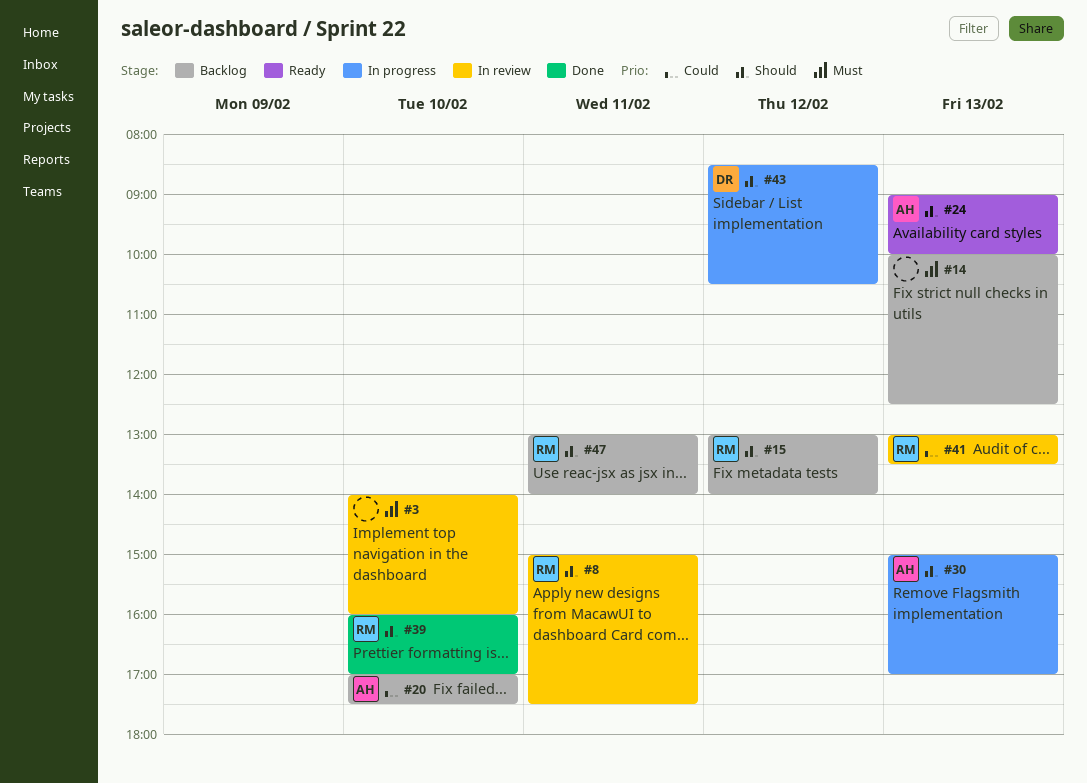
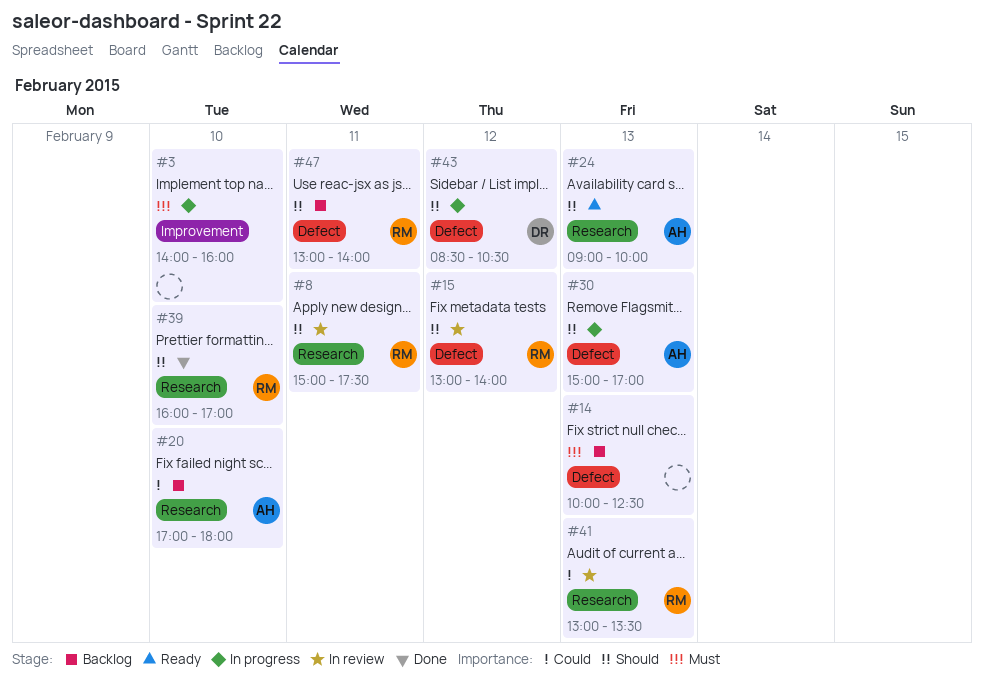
#3, status: In review -> In progress
#15, status: Backlog -> In review
#20, ends: 17:30 -> 18:00

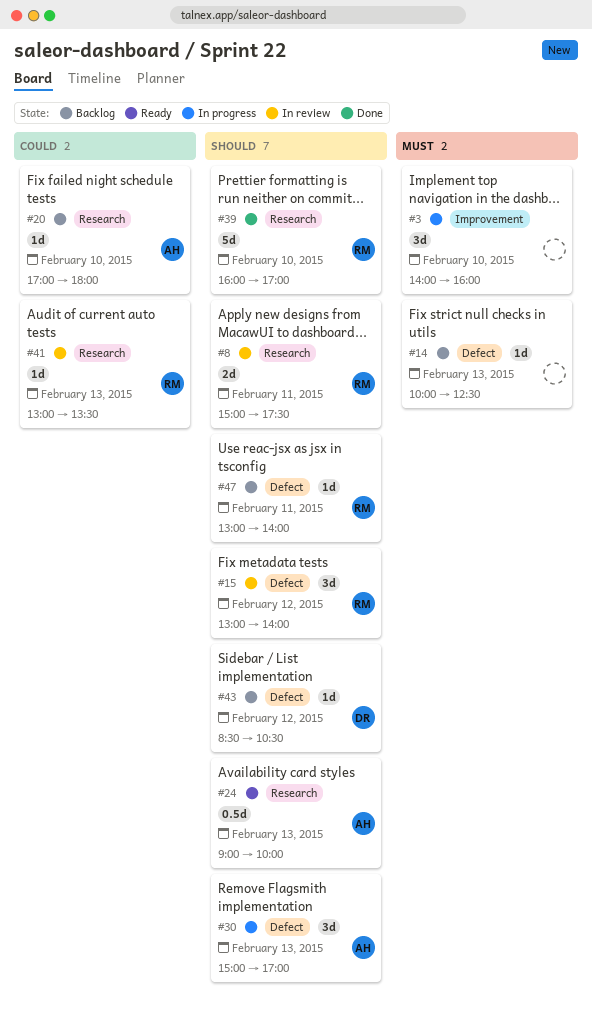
#43, status: In progress -> Backlog

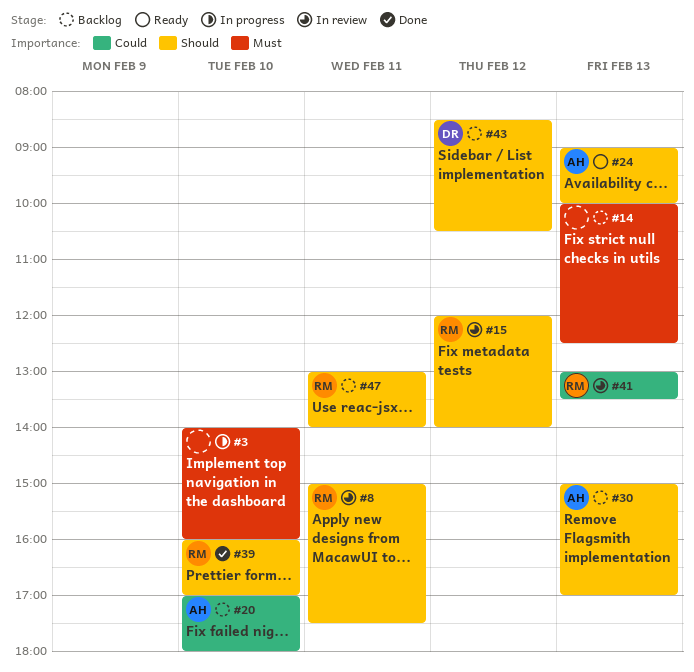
#15, begins: 13:00 -> 12:00
#30, status: In progress -> Backlog

